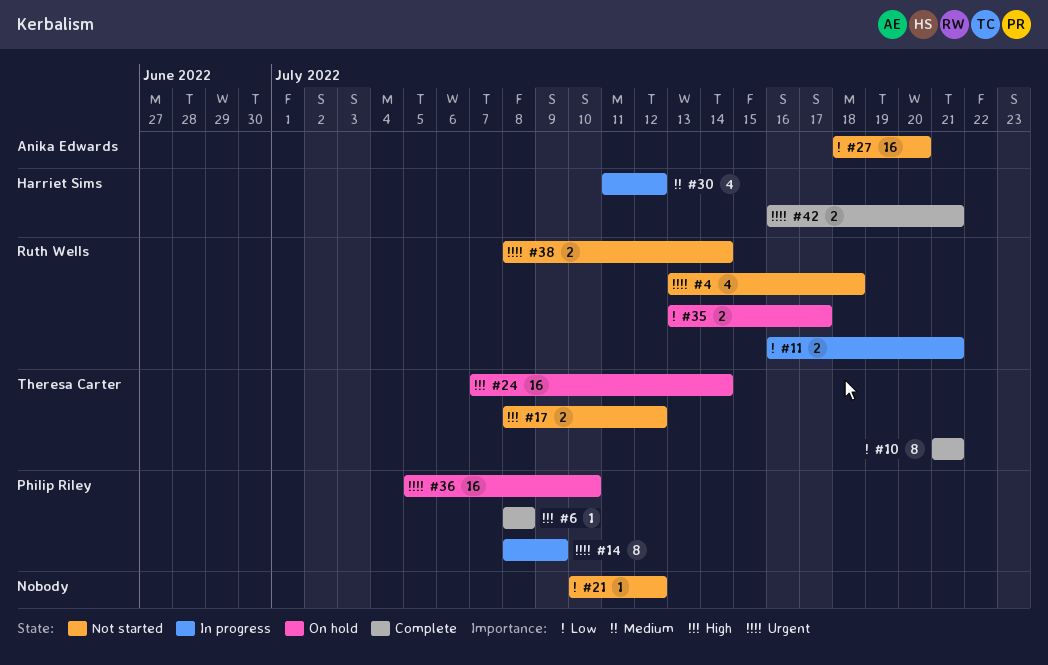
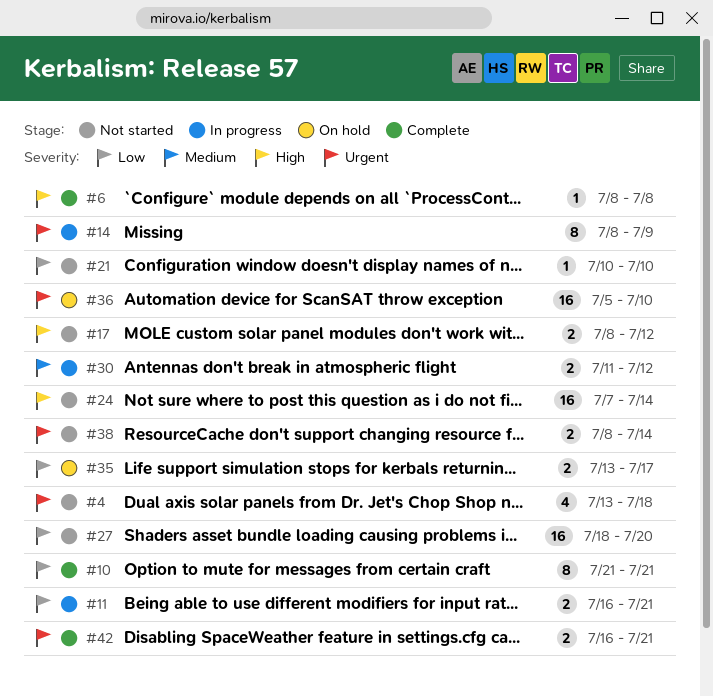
#21, due: Jul 12 -> Jul 10
#24, status: On hold -> Not started
#30, estimate: 4 -> 2

